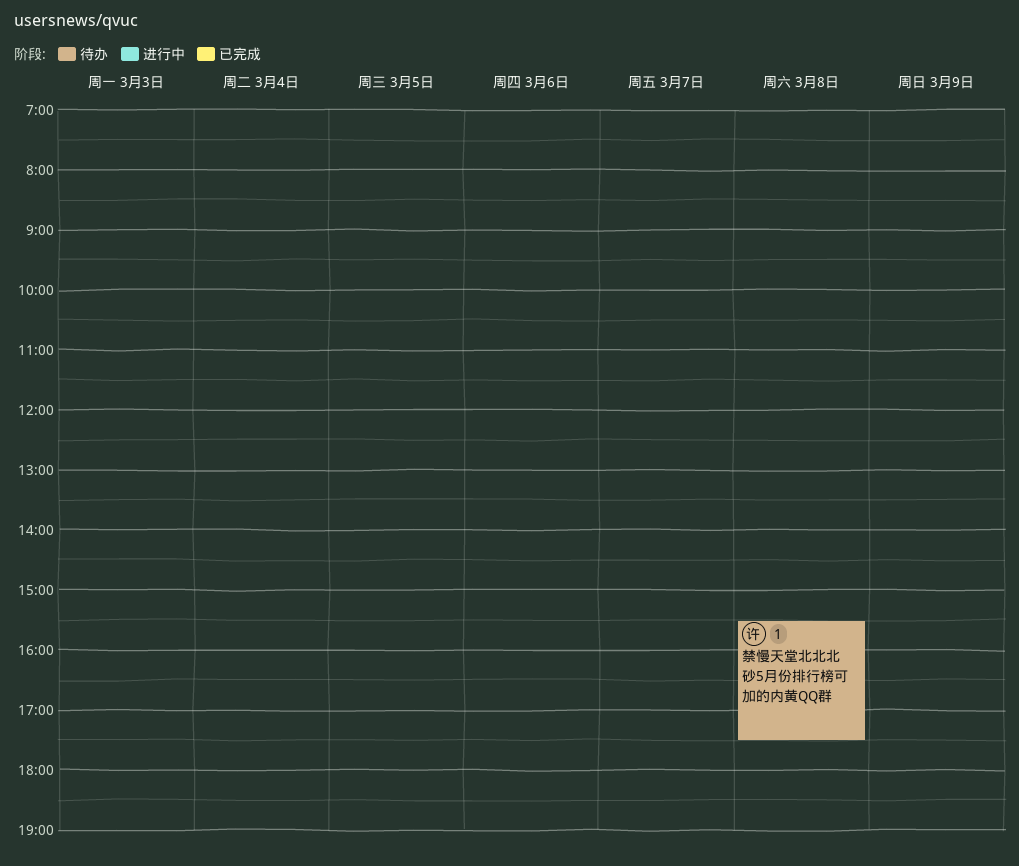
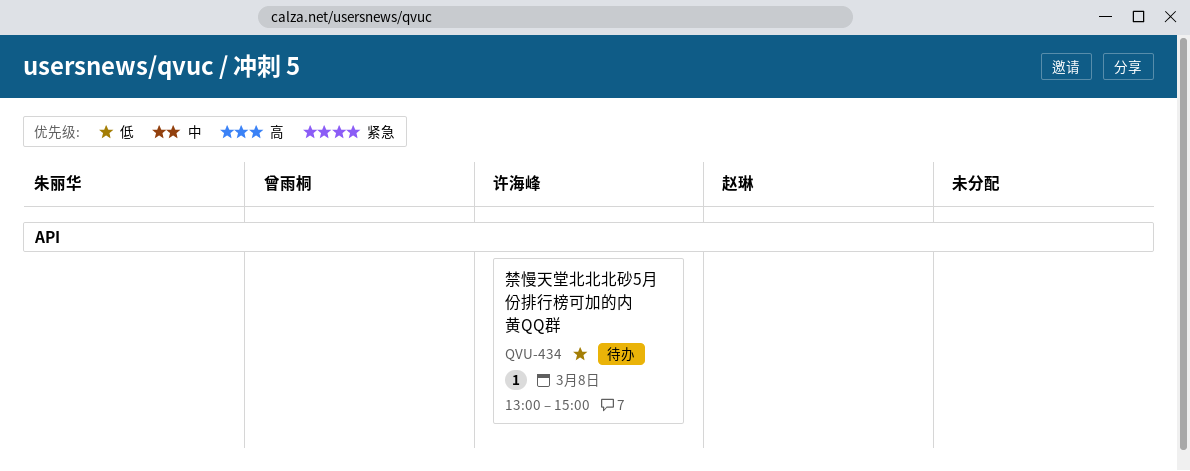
禁慢天堂北北北砂5月份排行榜可加的内黄QQ群, begins: 15:30 -> 13:00
禁慢天堂北北北砂5月份排行榜可加的内黄QQ群, ends: 17:30 -> 15:00

